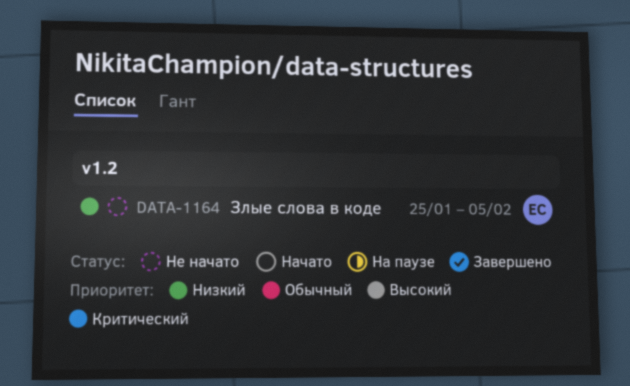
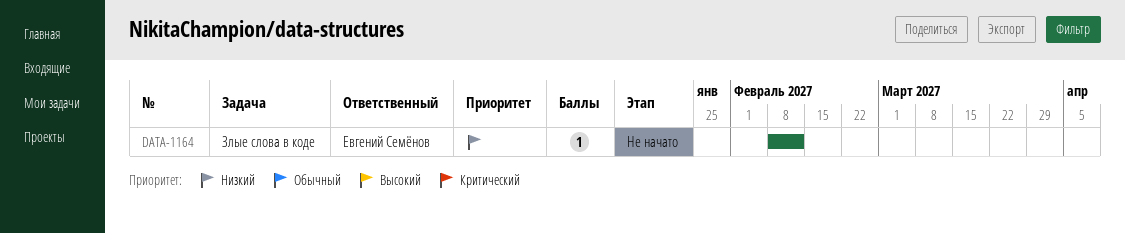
DATA-1164, start: Jan 25 -> Feb 8
DATA-1164, due: Feb 5 -> Feb 12

